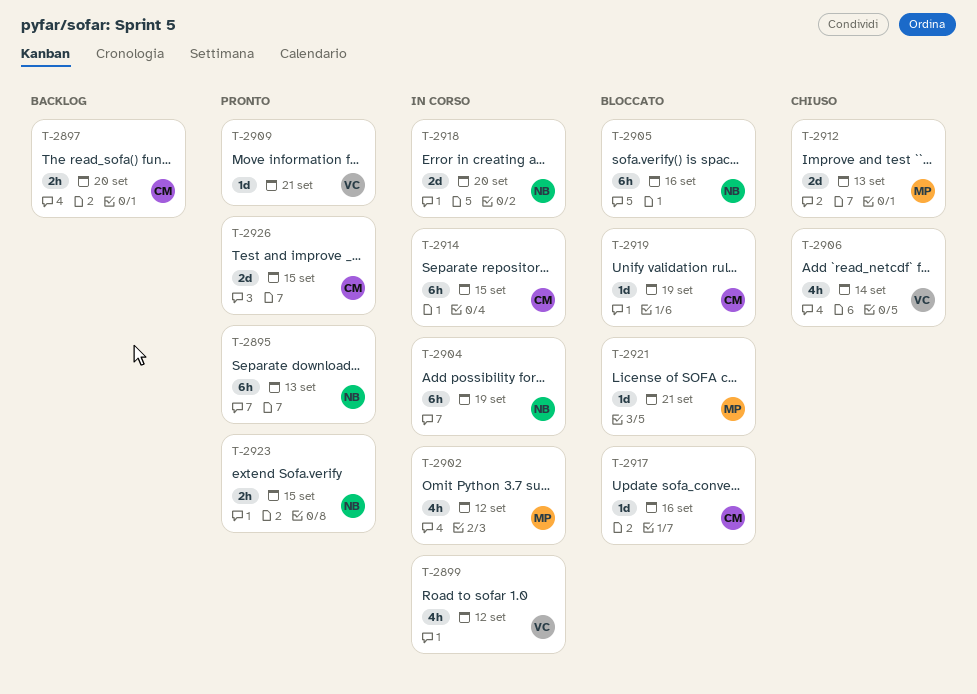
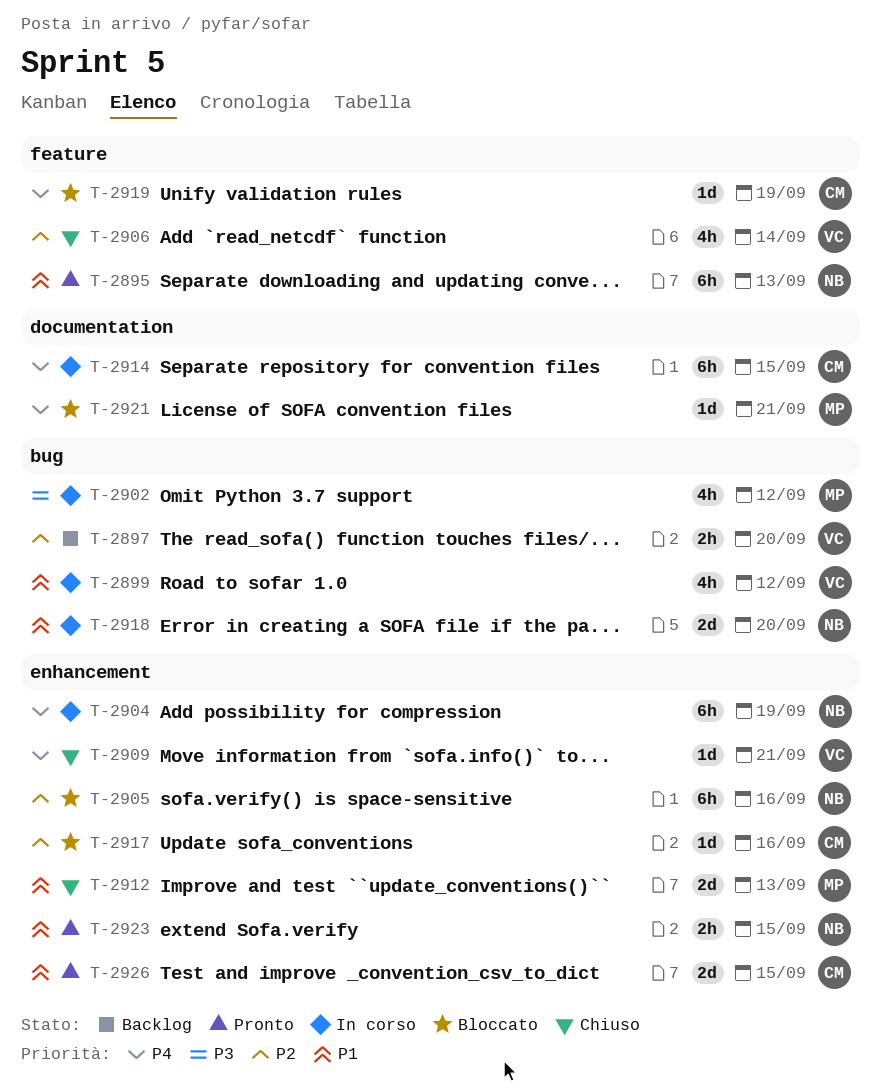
T-2897, owner: CM -> VC
T-2909, status: Pronto -> Chiuso

